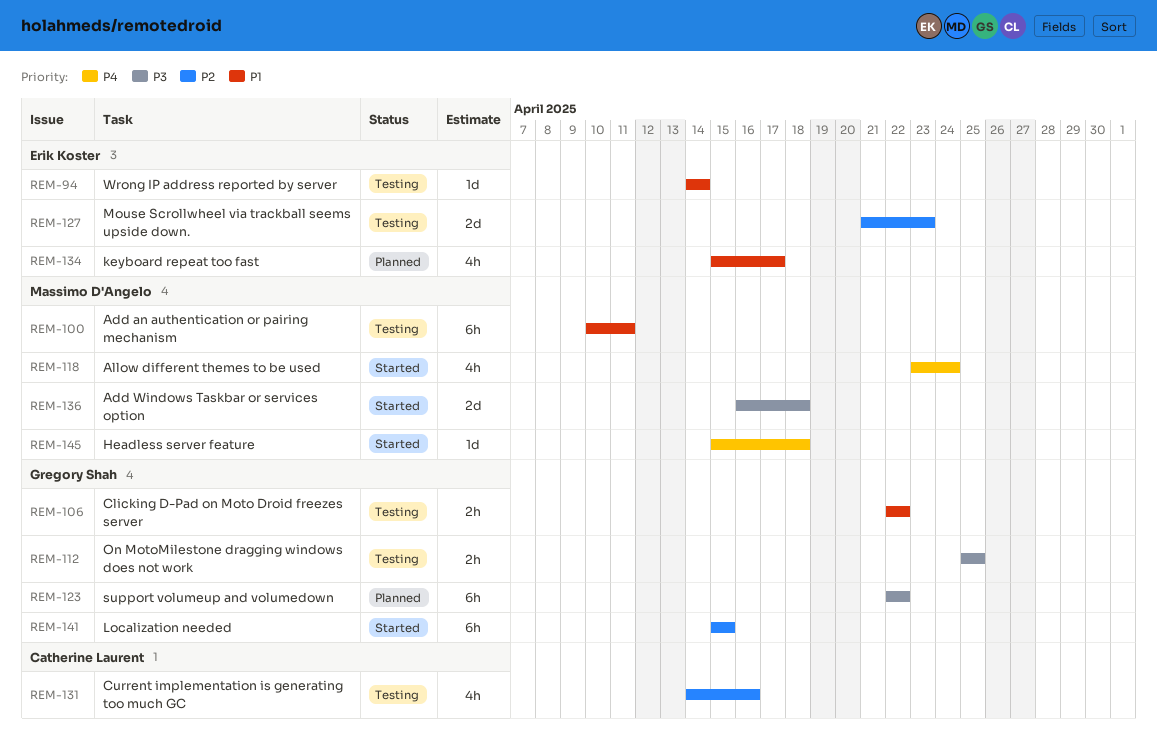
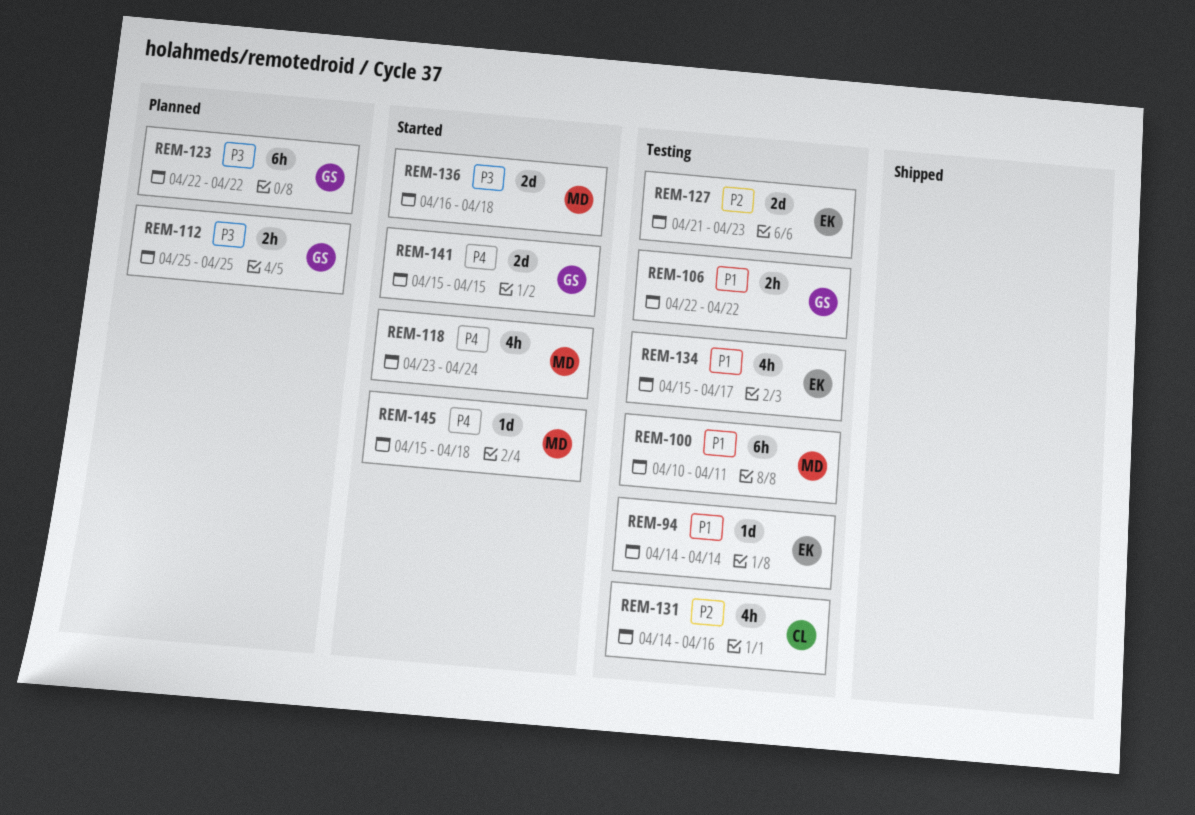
REM-112, status: Testing -> Planned
REM-134, status: Planned -> Testing
REM-141, priority: P2 -> P4
REM-141, estimate: 6h -> 2d

